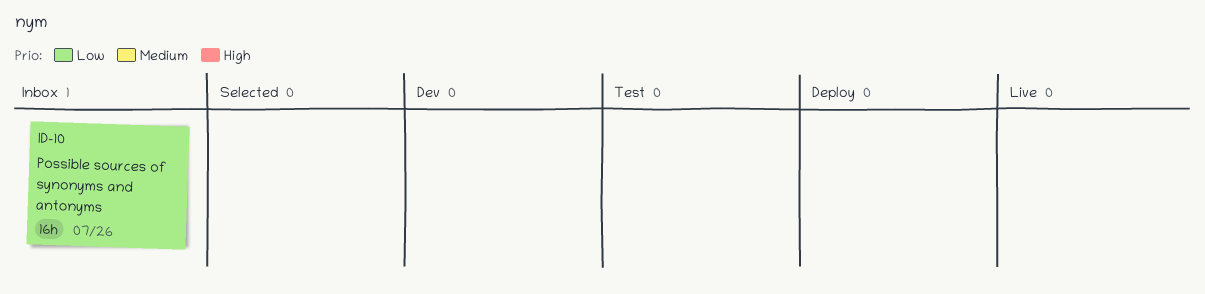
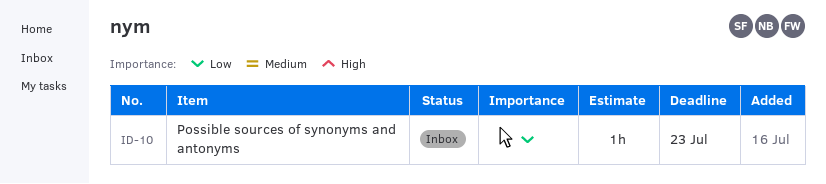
ID-10, estimate: 16h -> 1h
ID-10, due: Jul 26 -> Jul 23

